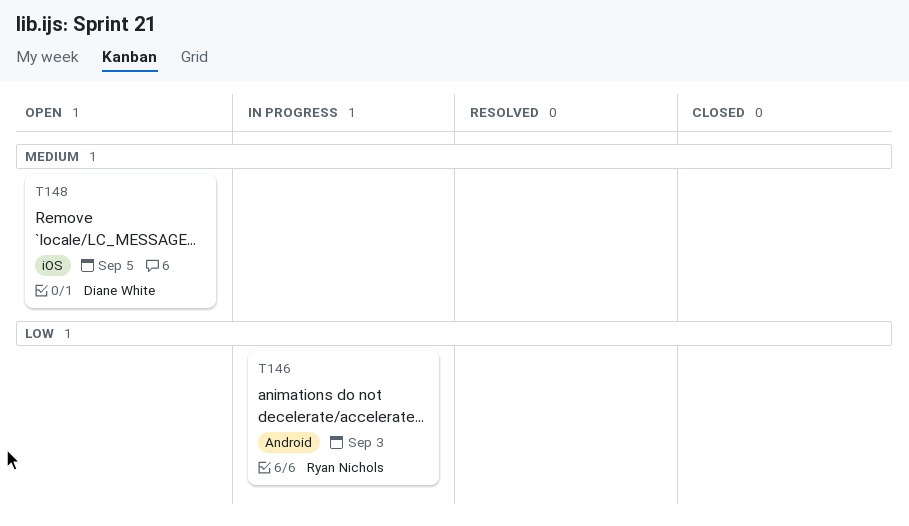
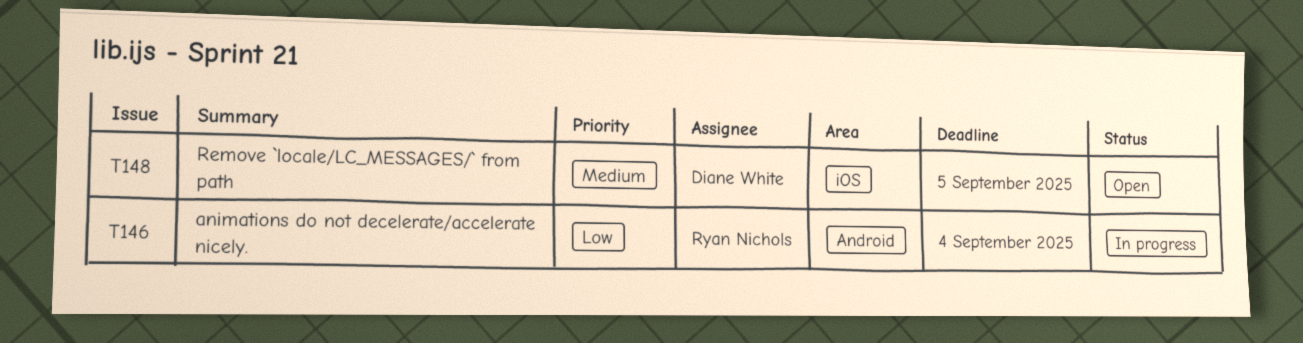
T146, due: Sep 3 -> Sep 4

